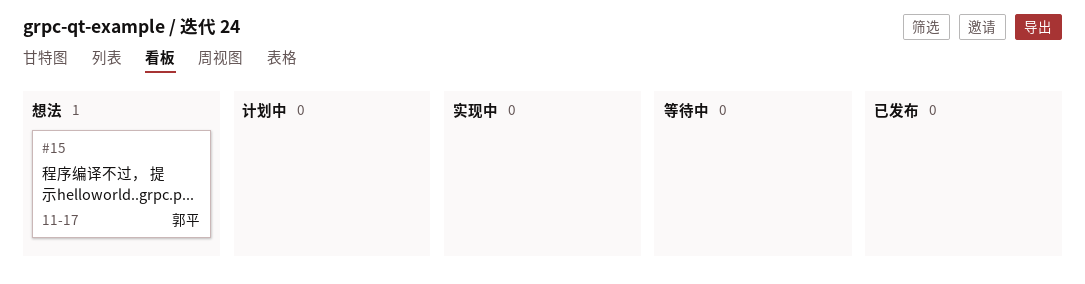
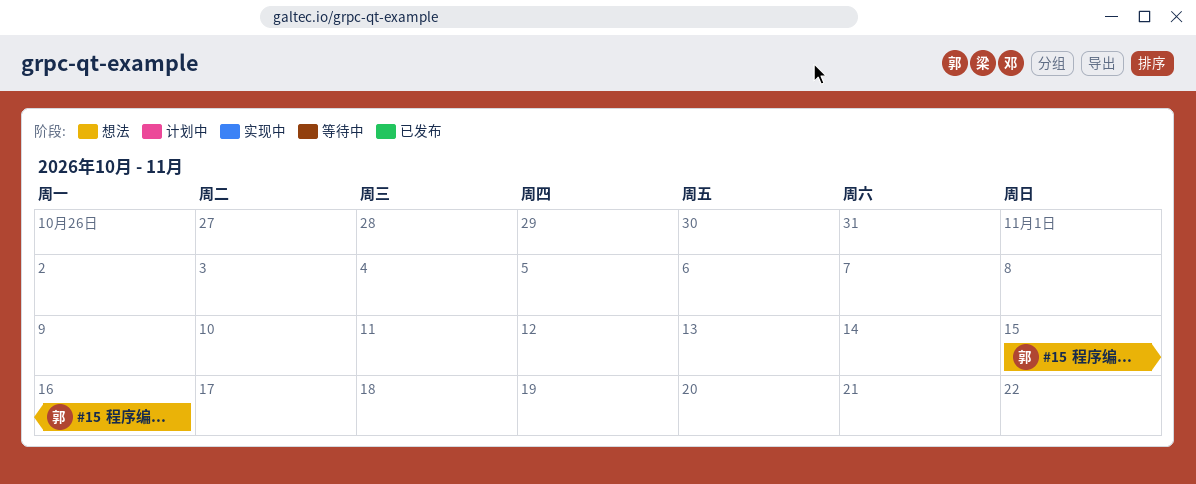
#15, due: Nov 17 -> Nov 16

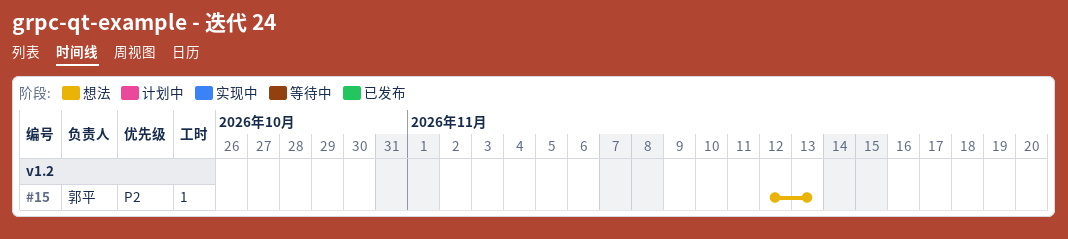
#15, start: Nov 15 -> Nov 12
#15, due: Nov 16 -> Nov 13

